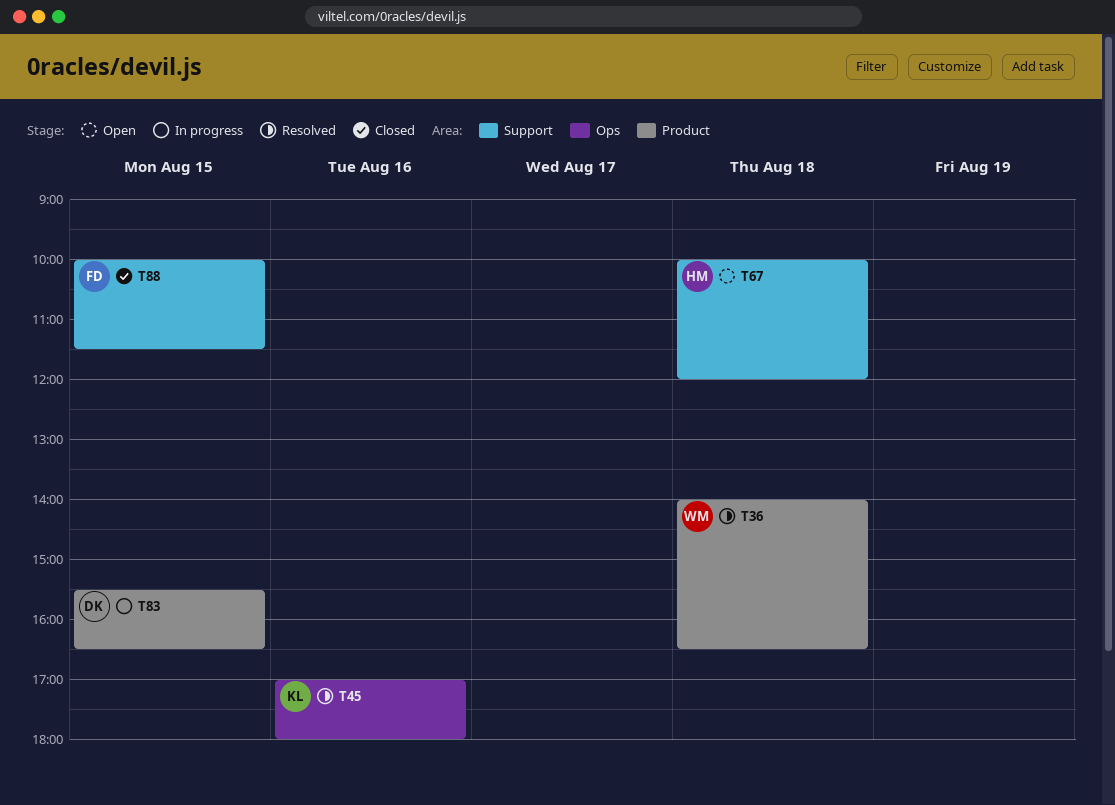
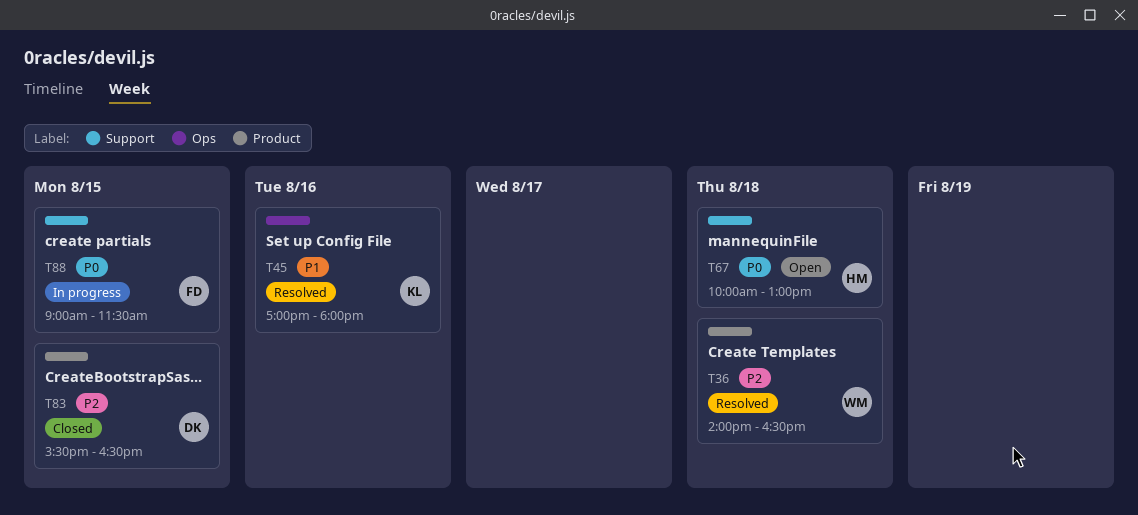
T67, ends: 12:00 -> 13:00
T83, status: In progress -> Closed
T88, status: Closed -> In progress
T88, begins: 10:00 -> 09:00

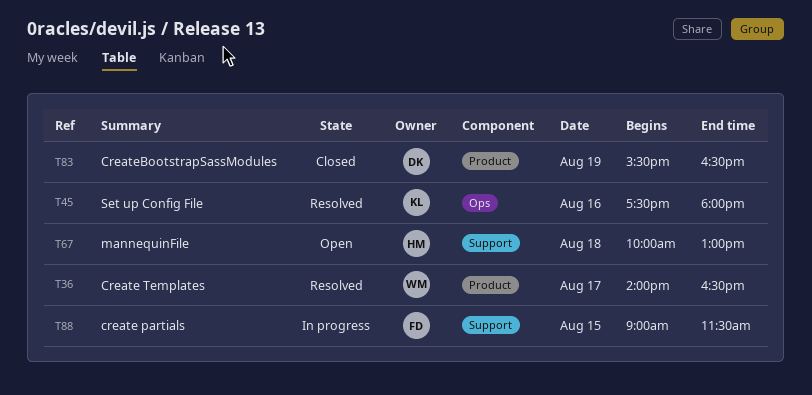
T36, day: Aug 18 -> Aug 17
T45, begins: 17:00 -> 17:30
T83, day: Aug 15 -> Aug 19

